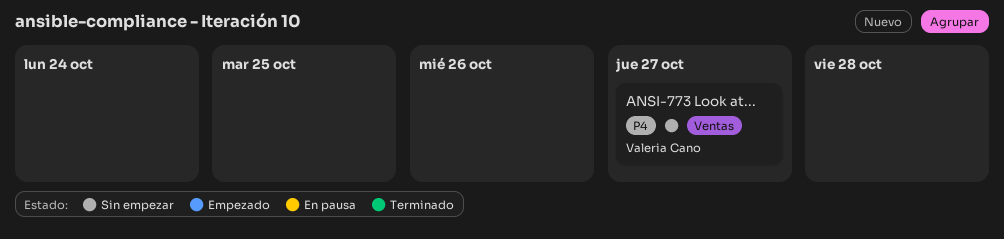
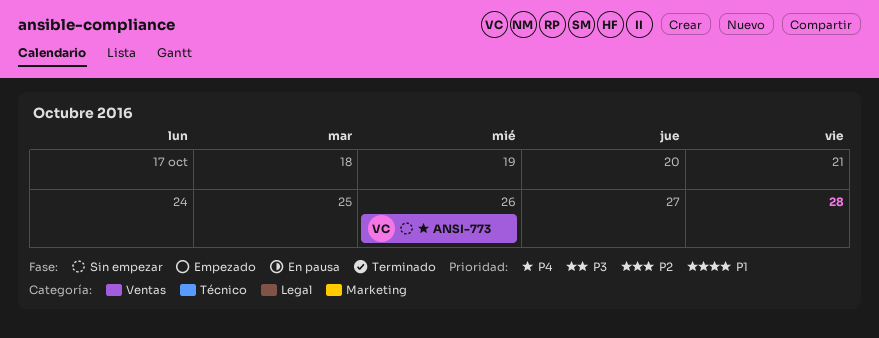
ANSI-773, due: Oct 27 -> Oct 26

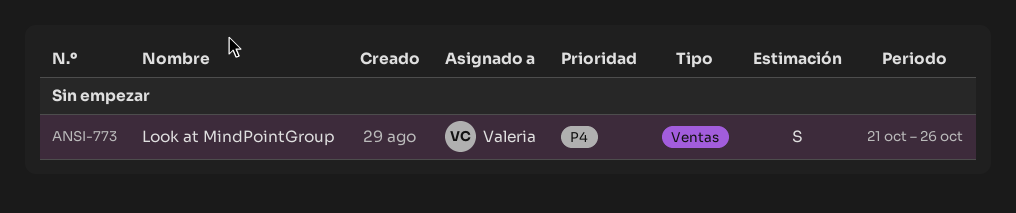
ANSI-773, start: Oct 26 -> Oct 21

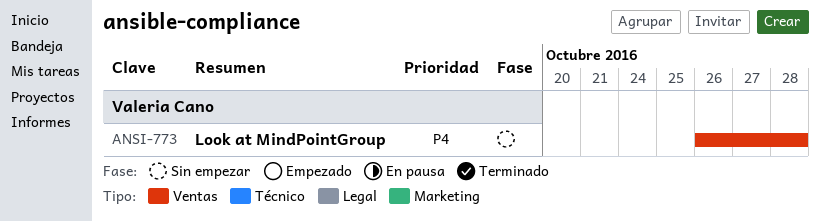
ANSI-773, start: Oct 21 -> Oct 26
ANSI-773, due: Oct 26 -> Oct 28

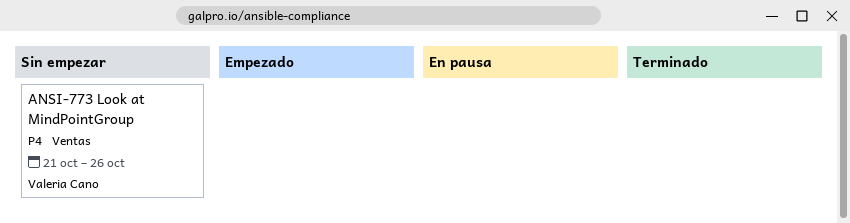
ANSI-773, start: Oct 26 -> Oct 21
ANSI-773, due: Oct 28 -> Oct 26

